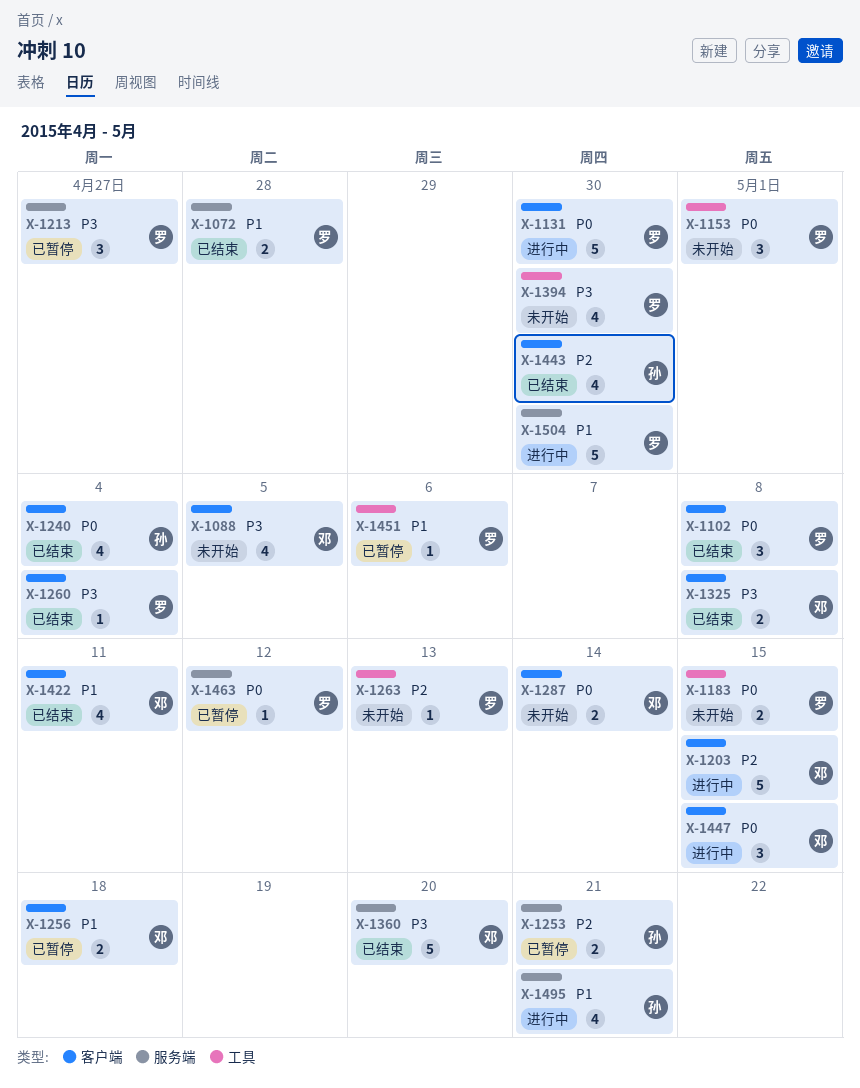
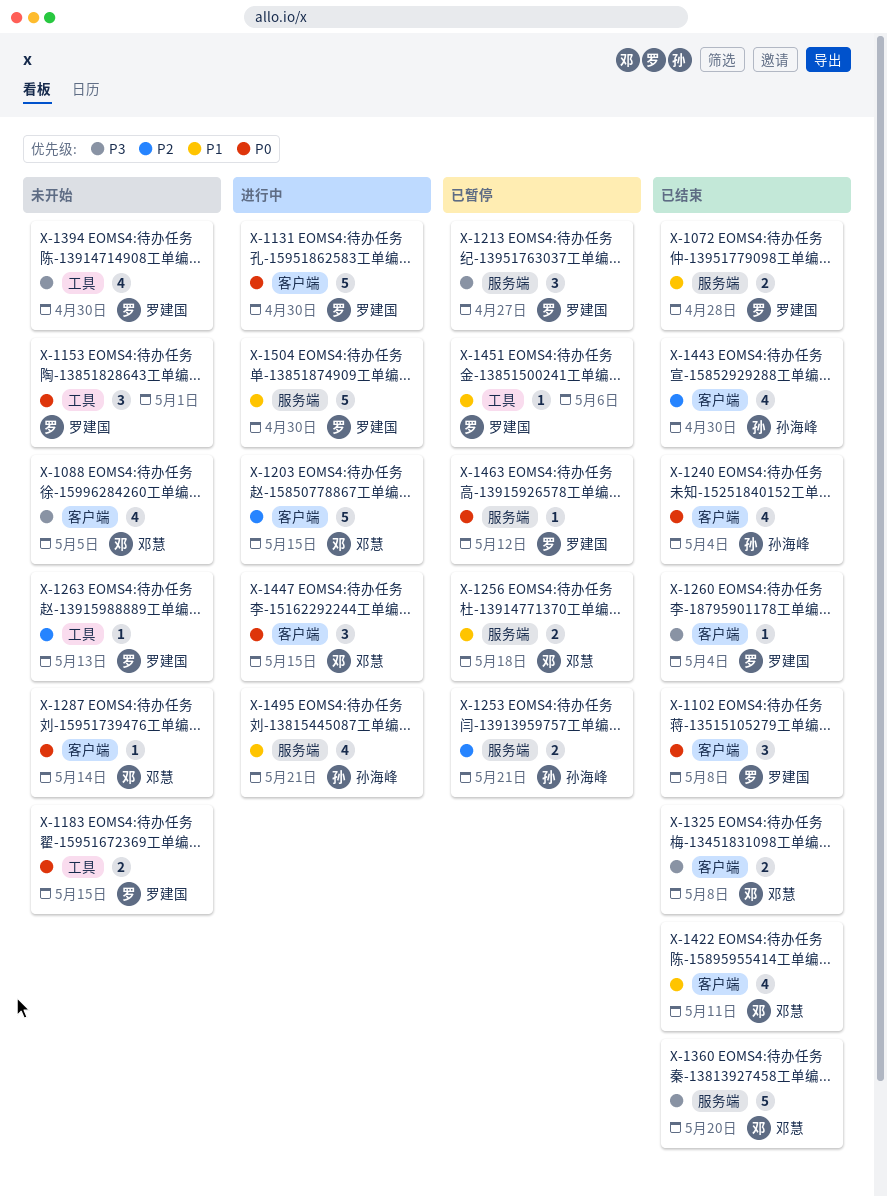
X-1256, label: 客户端 -> 服务端
X-1287, estimate: 2 -> 1

